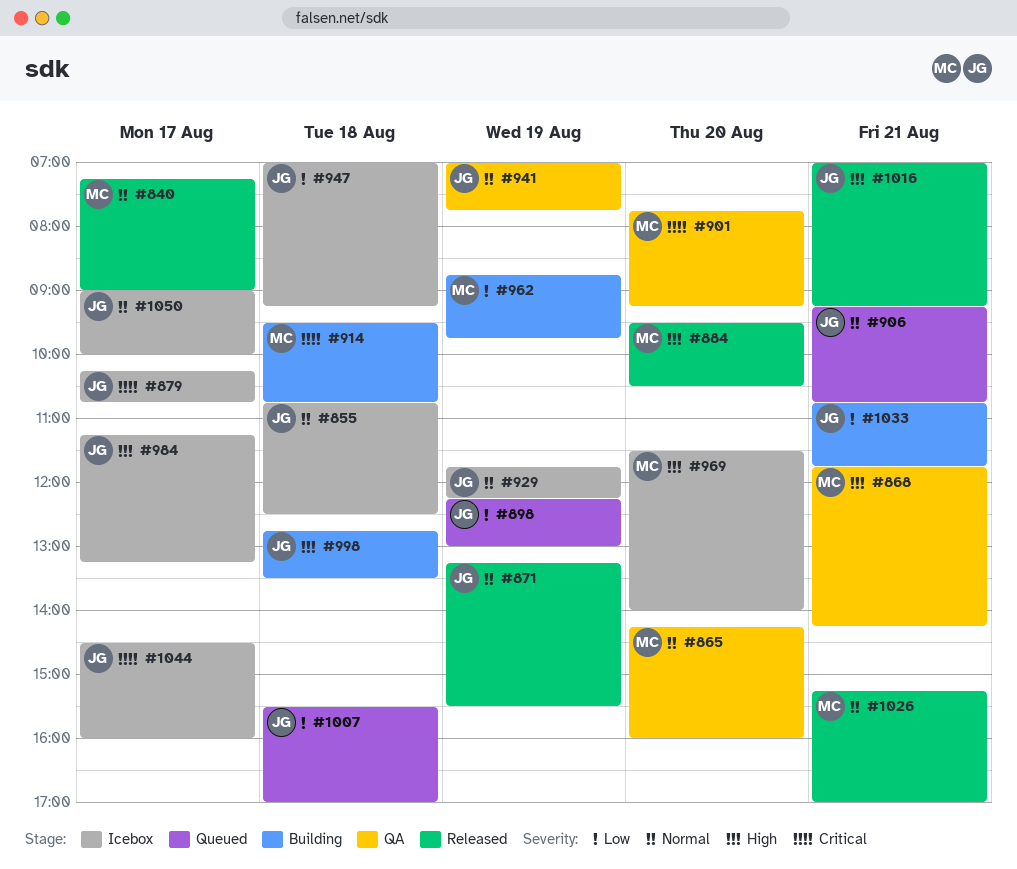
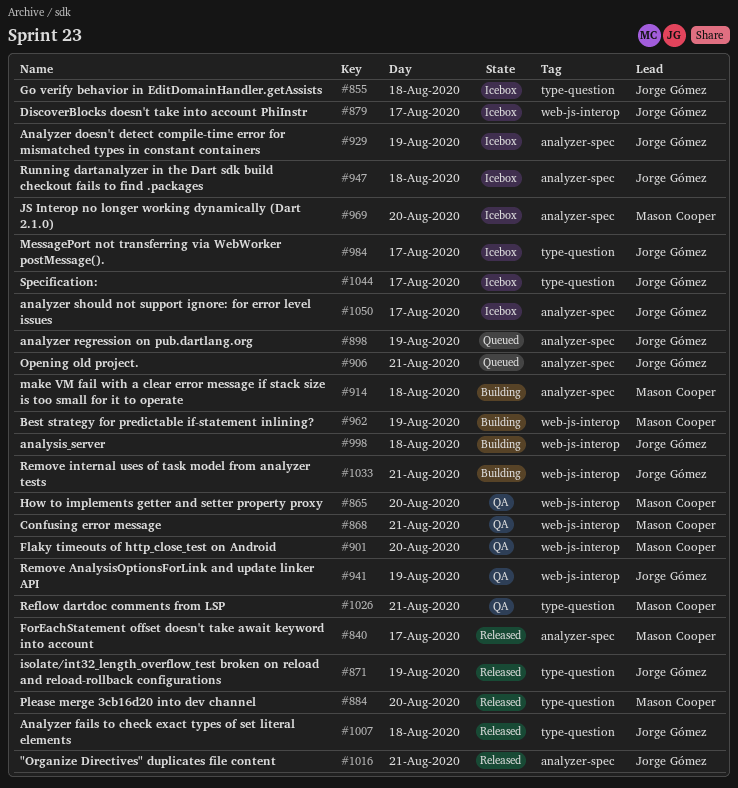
#1007, status: Queued -> Released
#1026, status: Released -> QA

